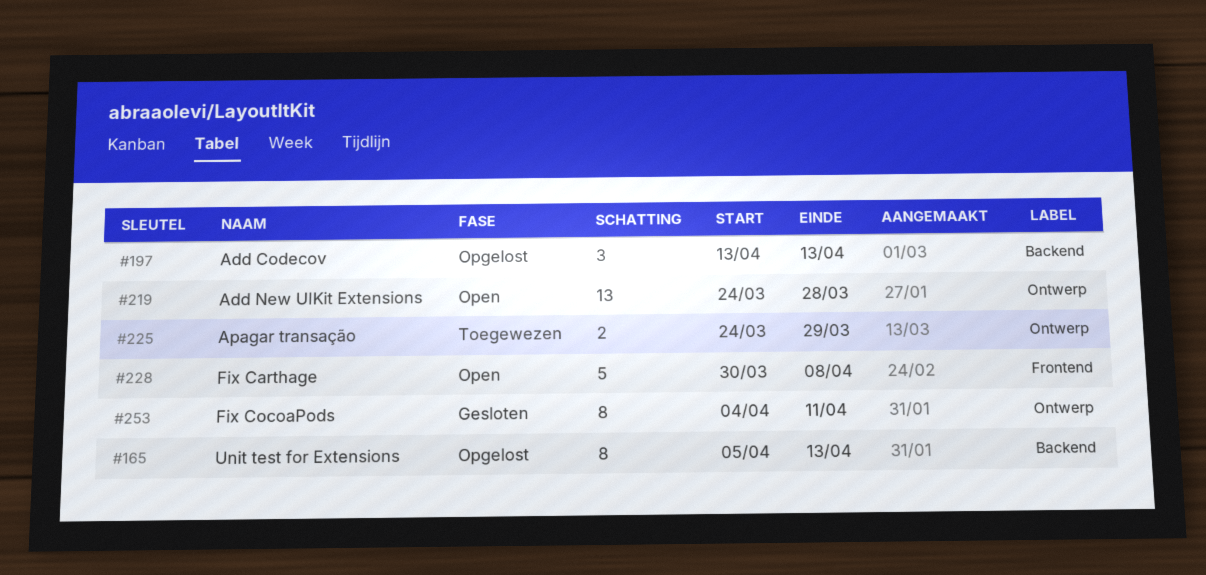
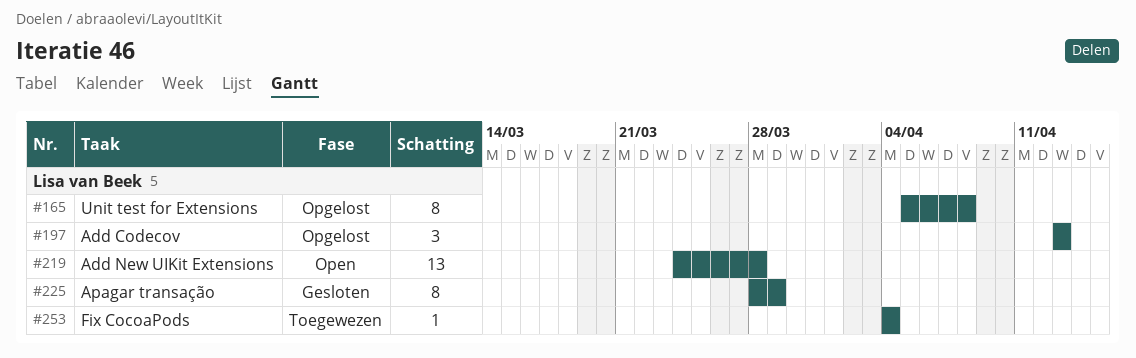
#165, due: Apr 13 -> Apr 8
#225, status: Toegewezen -> Gesloten
#225, estimate: 2 -> 8
#225, start: Mar 24 -> Mar 28
#228: present -> none
#253, status: Gesloten -> Toegewezen
#253, estimate: 8 -> 1
#253, due: Apr 11 -> Apr 4

